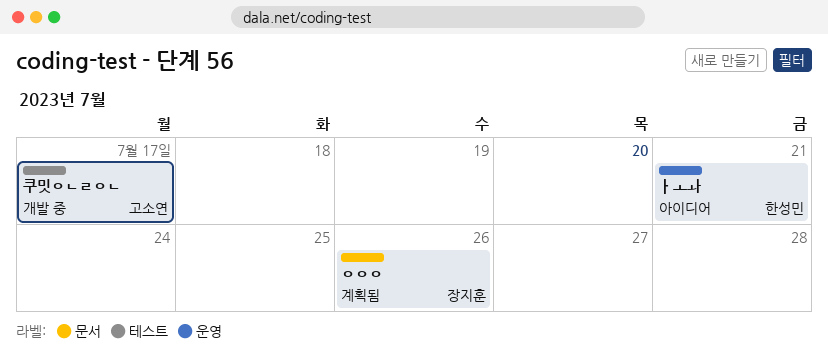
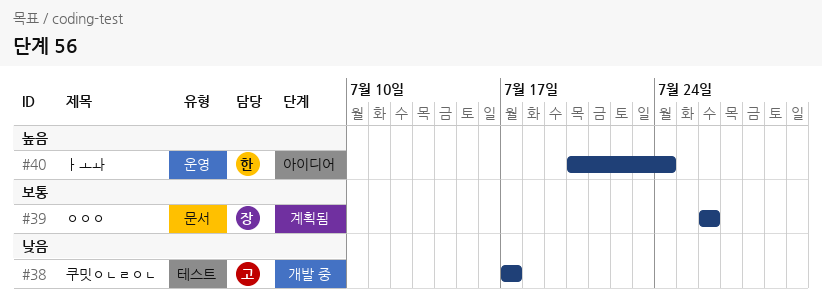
ㅏㅗㅘ, due: Jul 21 -> Jul 24

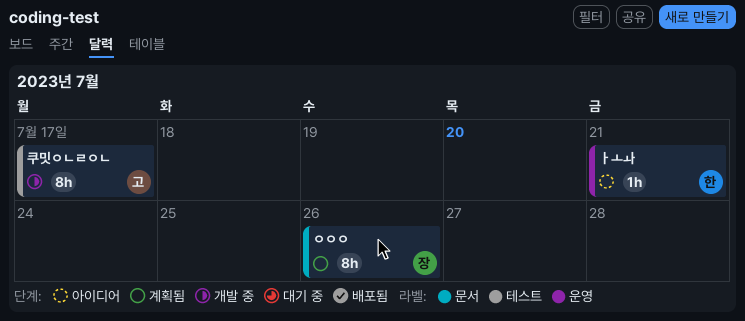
ㅏㅗㅘ, due: Jul 24 -> Jul 21

